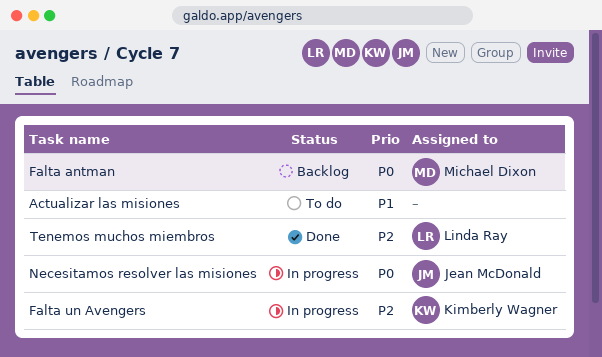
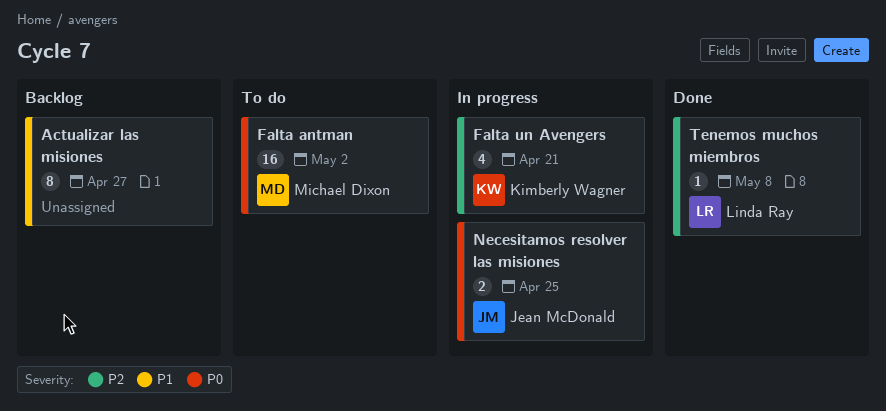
Actualizar las misiones, status: To do -> Backlog
Falta antman, status: Backlog -> To do

